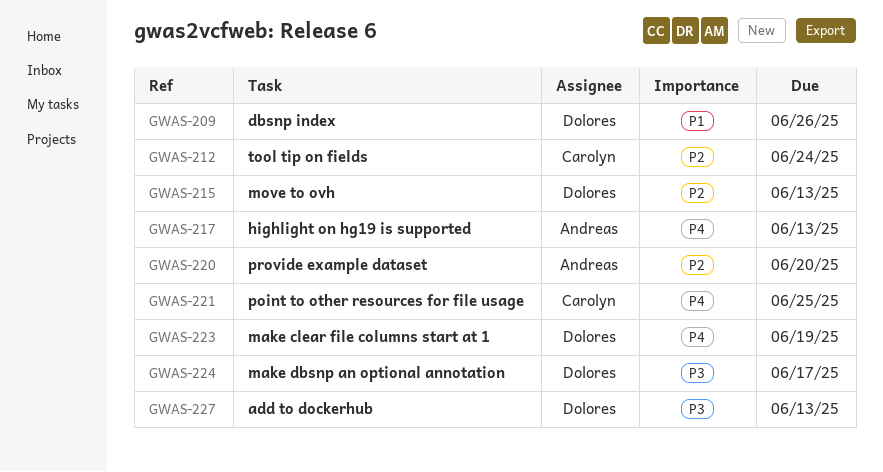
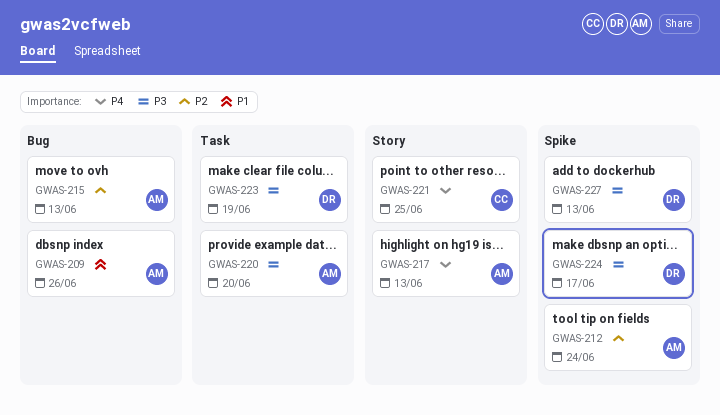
GWAS-209, owner: Dolores -> Andreas
GWAS-212, owner: Carolyn -> Andreas
GWAS-215, owner: Dolores -> Andreas
GWAS-220, priority: P2 -> P3
GWAS-223, priority: P4 -> P3

